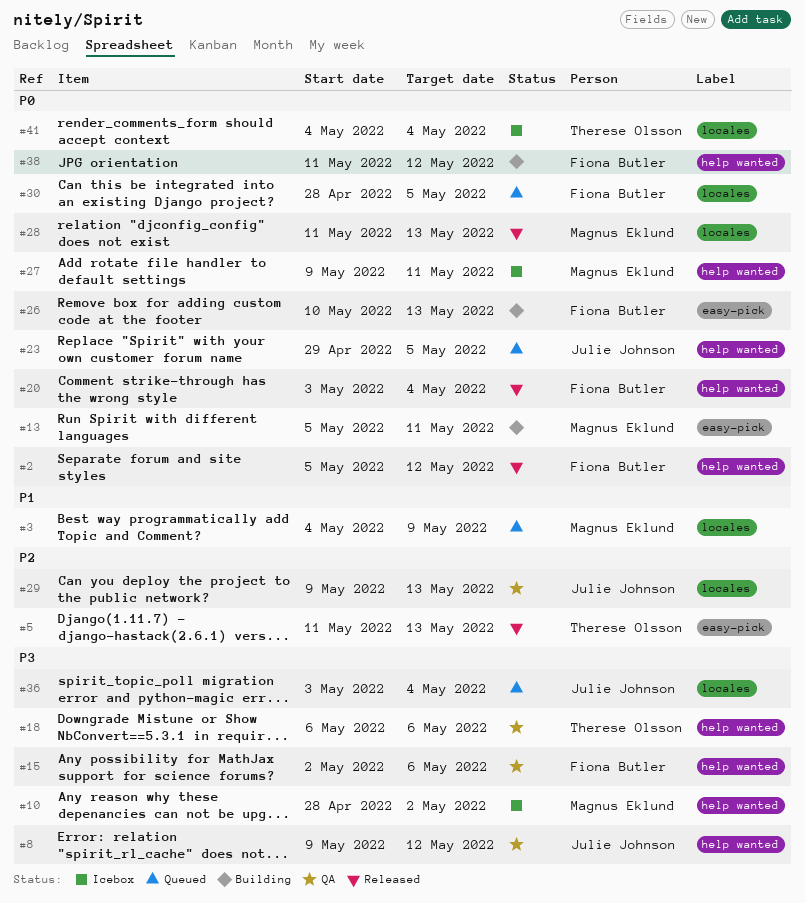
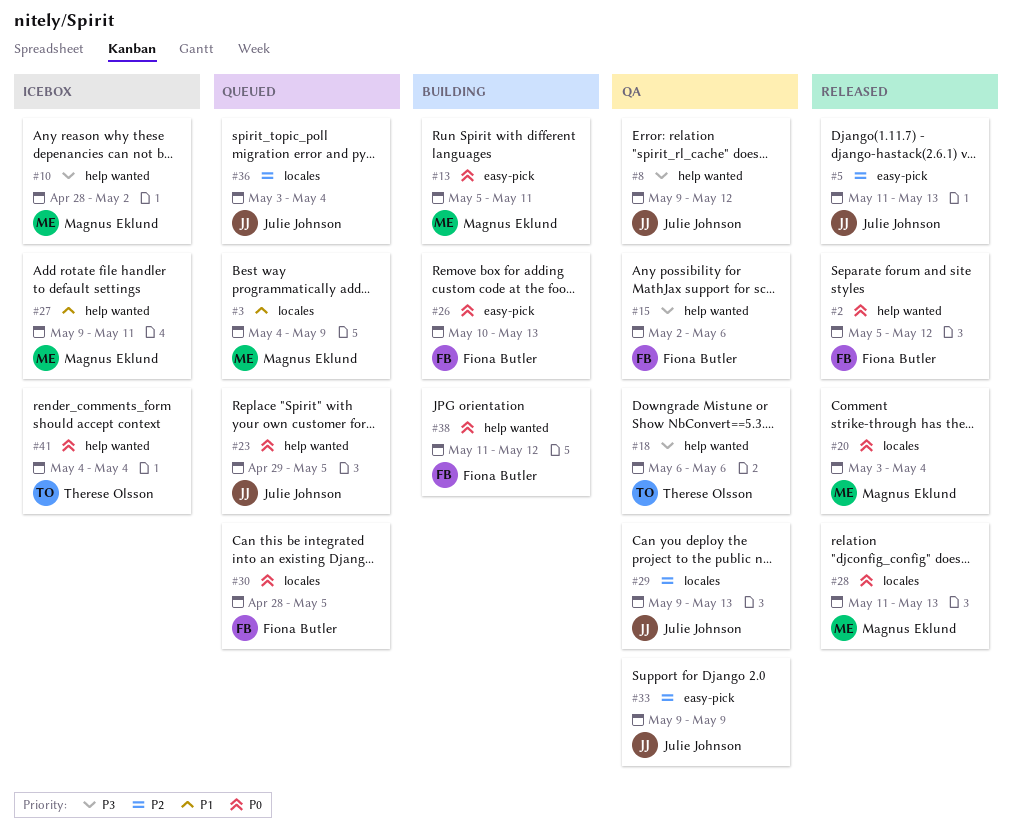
#5, owner: Therese Olsson -> Julie Johnson
#20, owner: Fiona Butler -> Magnus Eklund
#20, label: help wanted -> locales
#27, priority: P0 -> P1
#33: none -> present
#36, priority: P3 -> P2
#41, label: locales -> help wanted

